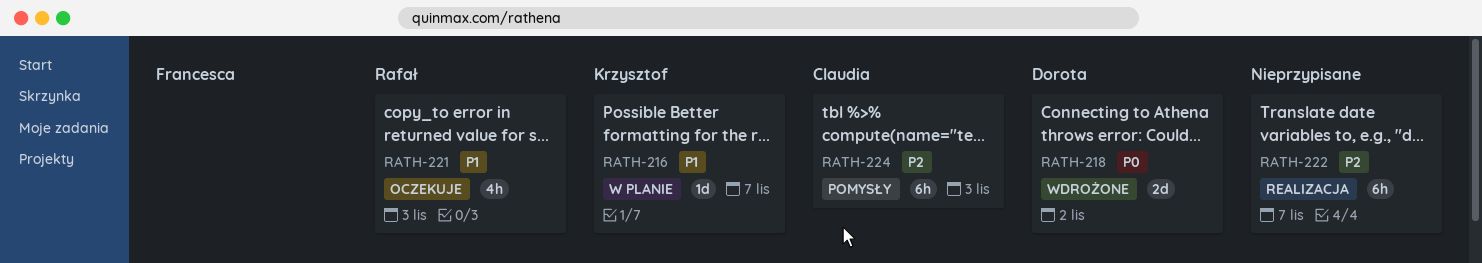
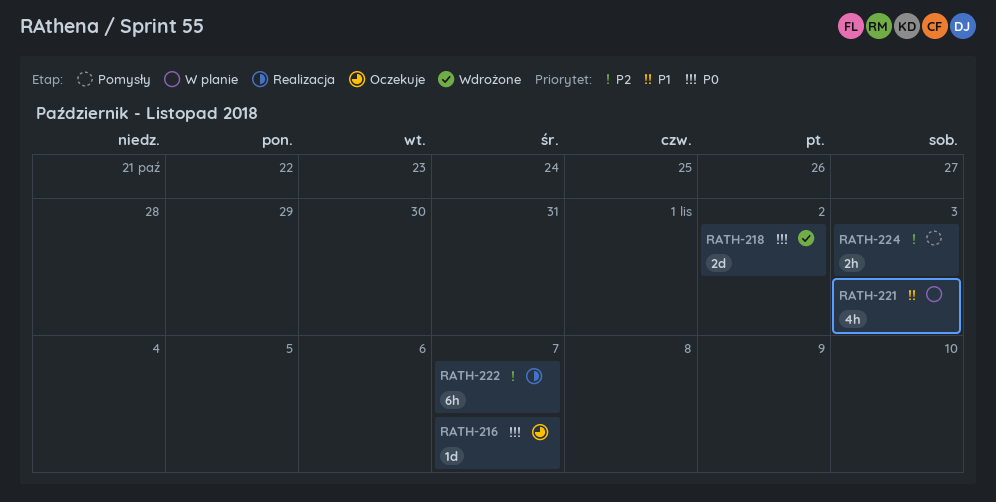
RATH-216, status: W planie -> Oczekuje
RATH-216, priority: P1 -> P0
RATH-221, status: Oczekuje -> W planie
RATH-224, estimate: 6h -> 2h

